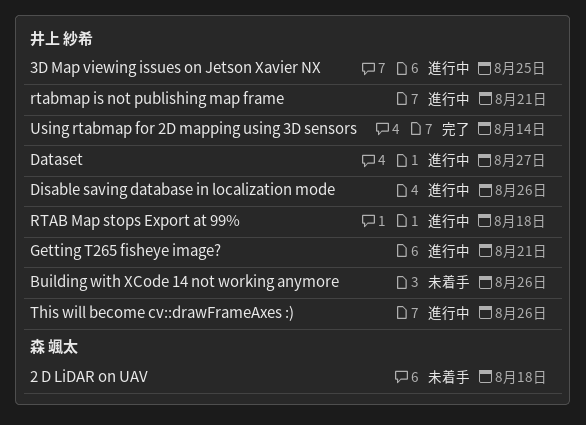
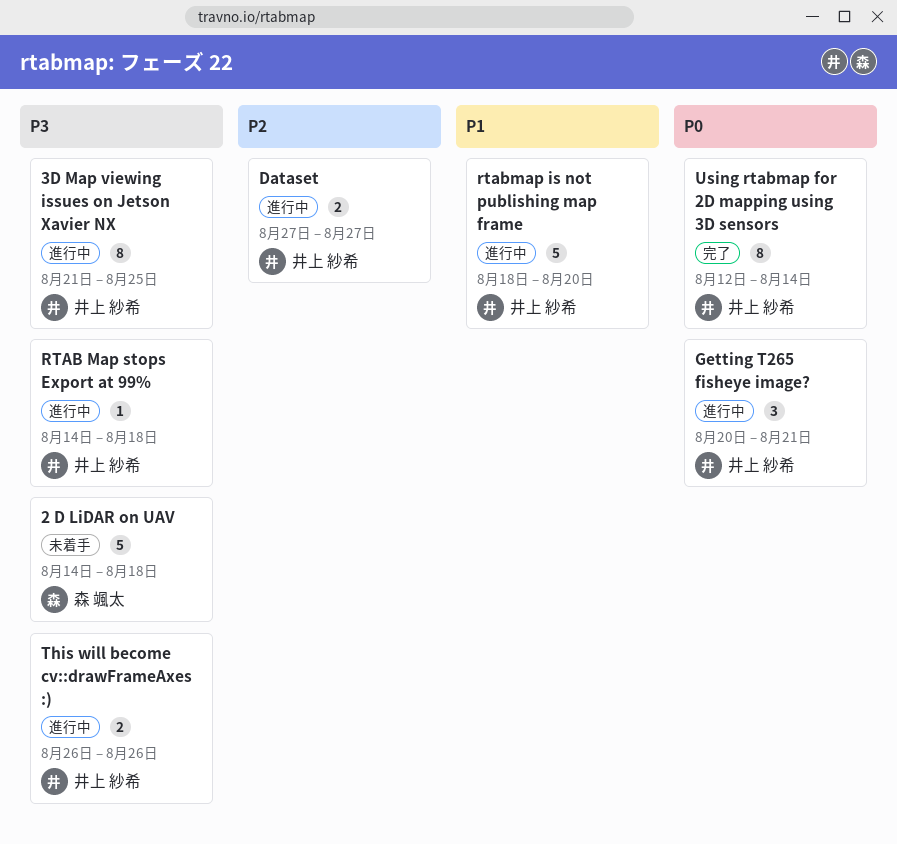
Building with XCode 14 not working anymore: present -> none
Disable saving database in localization mode: present -> none
rtabmap is not publishing map frame, due: Aug 21 -> Aug 20

